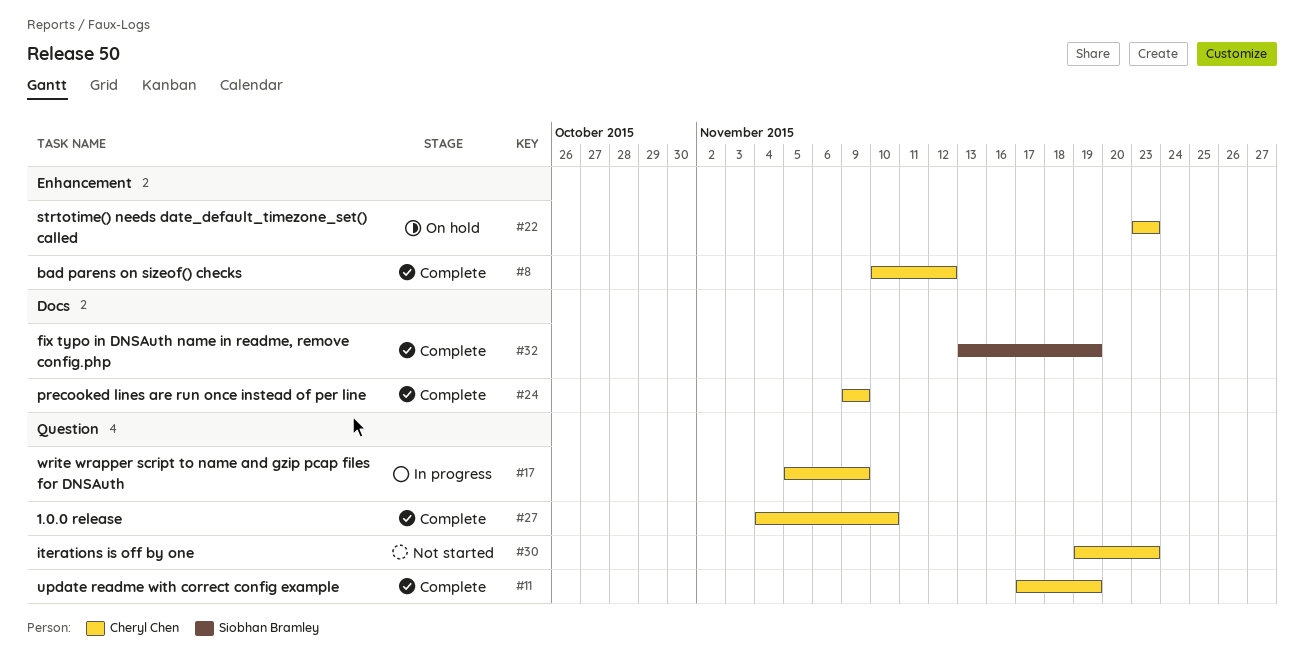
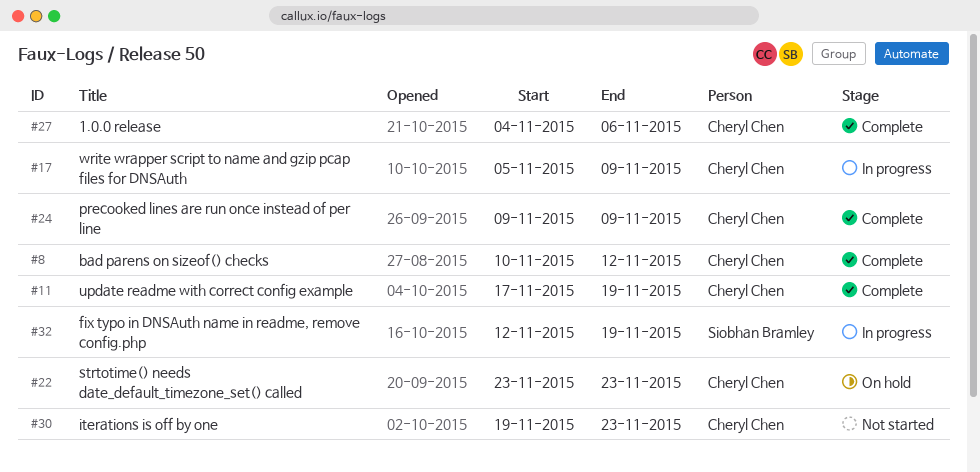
#27, due: Nov 10 -> Nov 6
#32, status: Complete -> In progress
#32, start: Nov 13 -> Nov 12

